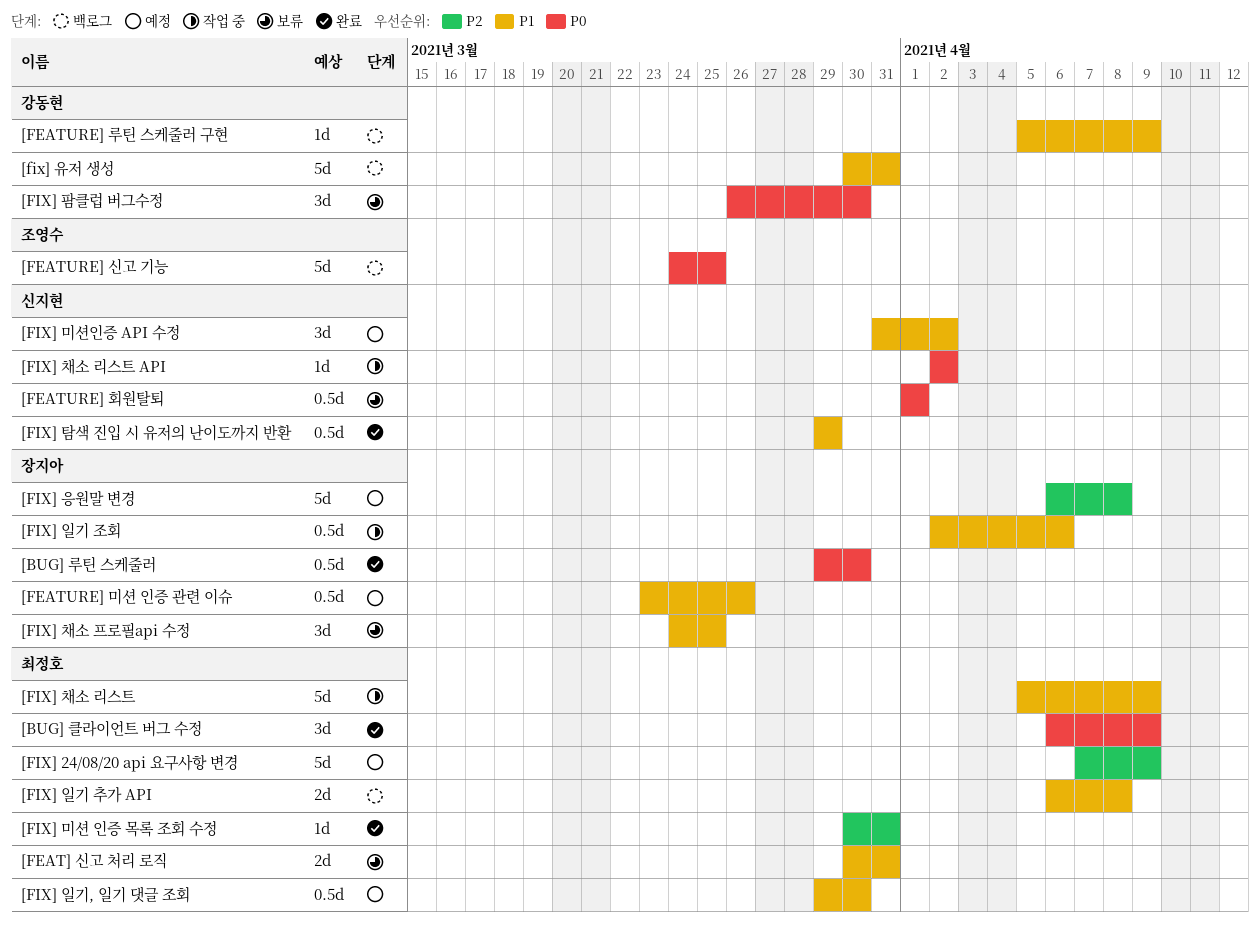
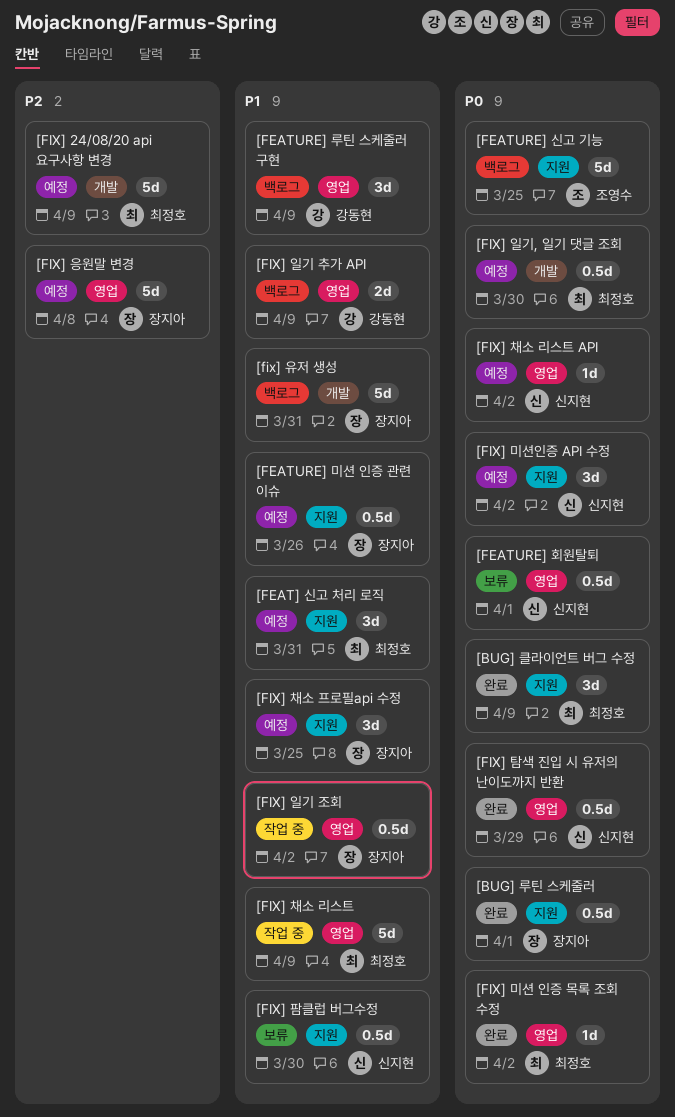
[BUG] 루틴 스케줄러, due: Mar 30 -> Apr 1
[FEAT] 신고 처리 로직, status: 보류 -> 예정
[FEAT] 신고 처리 로직, estimate: 2d -> 3d
[FEATURE] 루틴 스케줄러 구현, estimate: 1d -> 3d
[FIX] 미션 인증 목록 조회 수정, priority: P2 -> P0
[FIX] 미션 인증 목록 조회 수정, due: Mar 31 -> Apr 2
[FIX] 미션인증 API 수정, priority: P1 -> P0
[fix] 유저 생성, owner: 강동현 -> 장지아
[FIX] 일기 조회, due: Apr 6 -> Apr 2
[FIX] 일기 추가 API, owner: 최정호 -> 강동현
[FIX] 일기 추가 API, due: Apr 8 -> Apr 9
[FIX] 일기, 일기 댓글 조회, priority: P1 -> P0
[FIX] 채소 리스트 API, status: 작업 중 -> 예정
[FIX] 채소 프로필api 수정, status: 보류 -> 예정
[FIX] 탐색 진입 시 유저의 난이도까지 반환, priority: P1 -> P0
[FIX] 팜클럽 버그수정, owner: 강동현 -> 신지현
[FIX] 팜클럽 버그수정, priority: P0 -> P1
[FIX] 팜클럽 버그수정, estimate: 3d -> 0.5d

